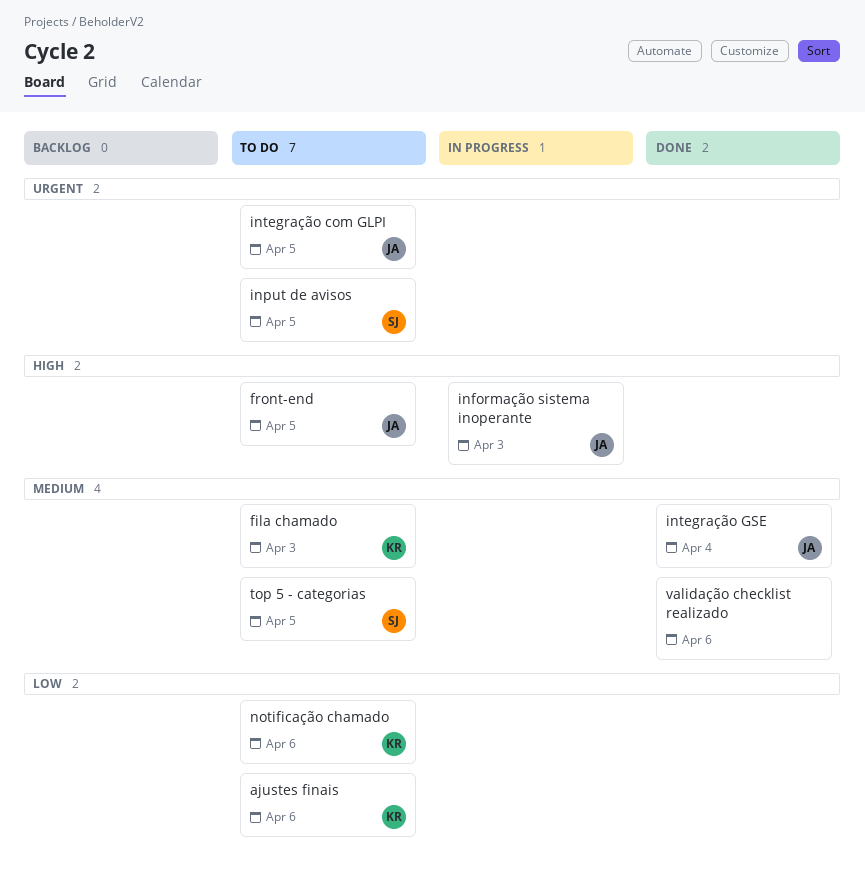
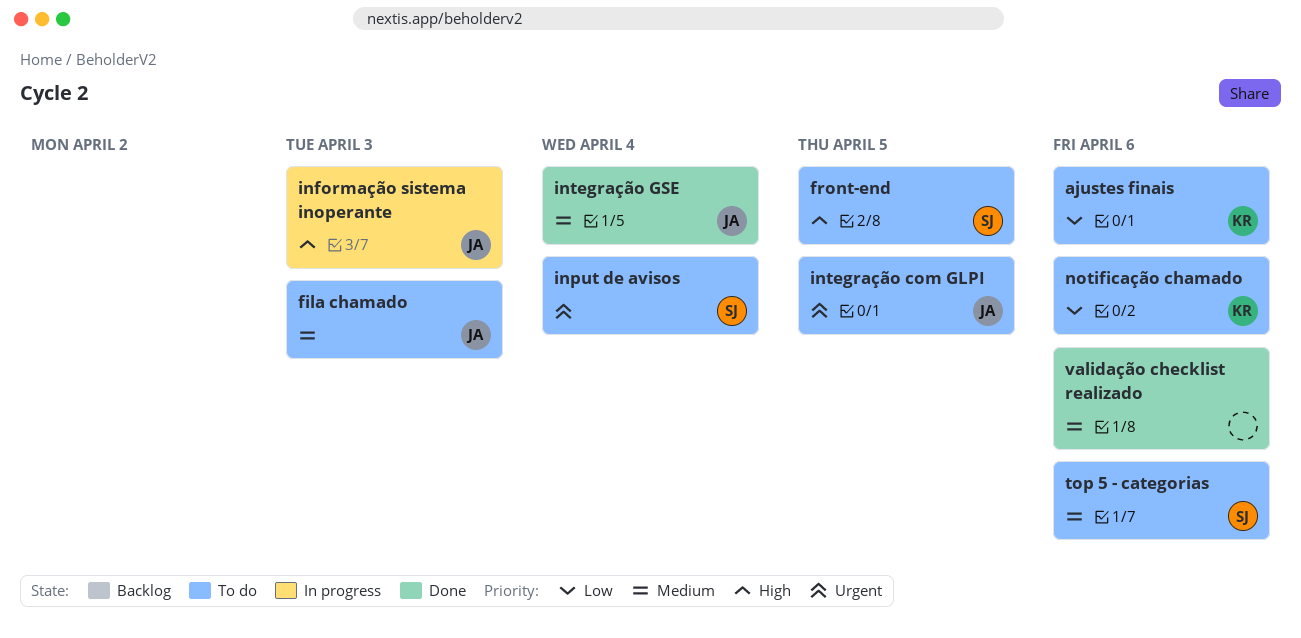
fila chamado, owner: KR -> JA
front-end, owner: JA -> SJ
input de avisos, due: Apr 5 -> Apr 4
top 5 - categorias, due: Apr 5 -> Apr 6

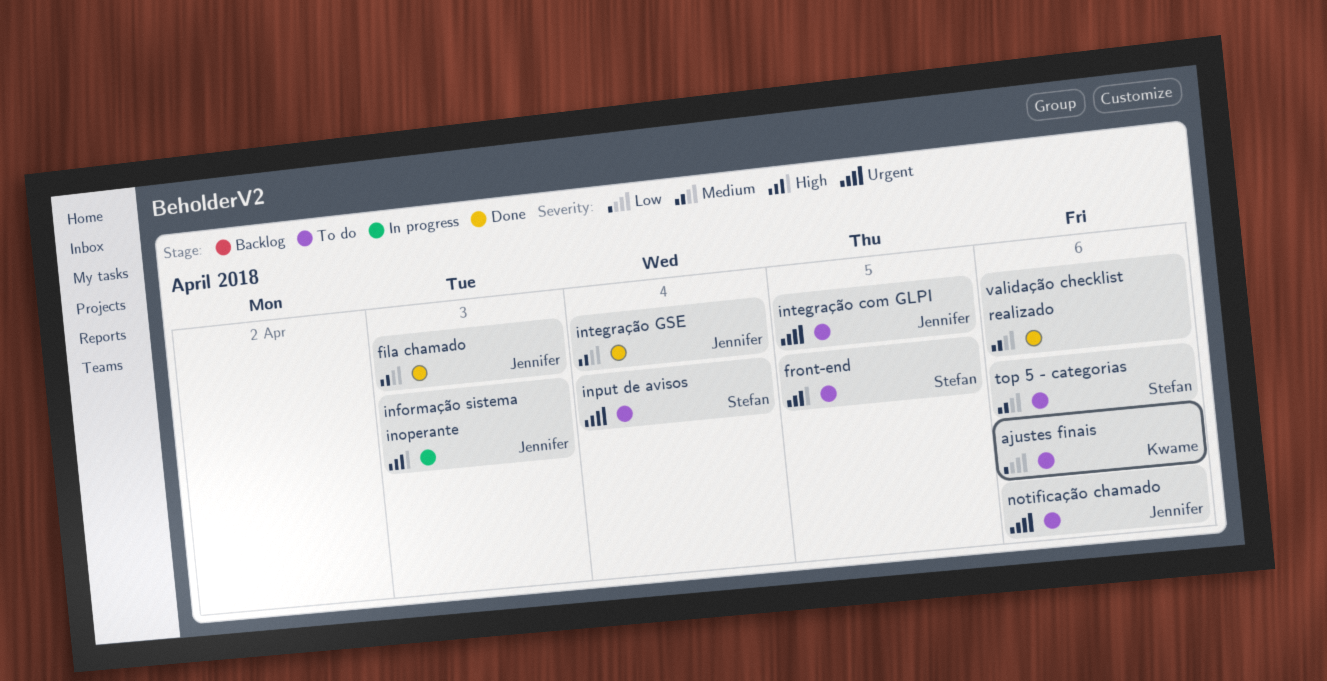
fila chamado, status: To do -> Done
notificação chamado, owner: Kwame -> Jennifer
notificação chamado, priority: Low -> Urgent

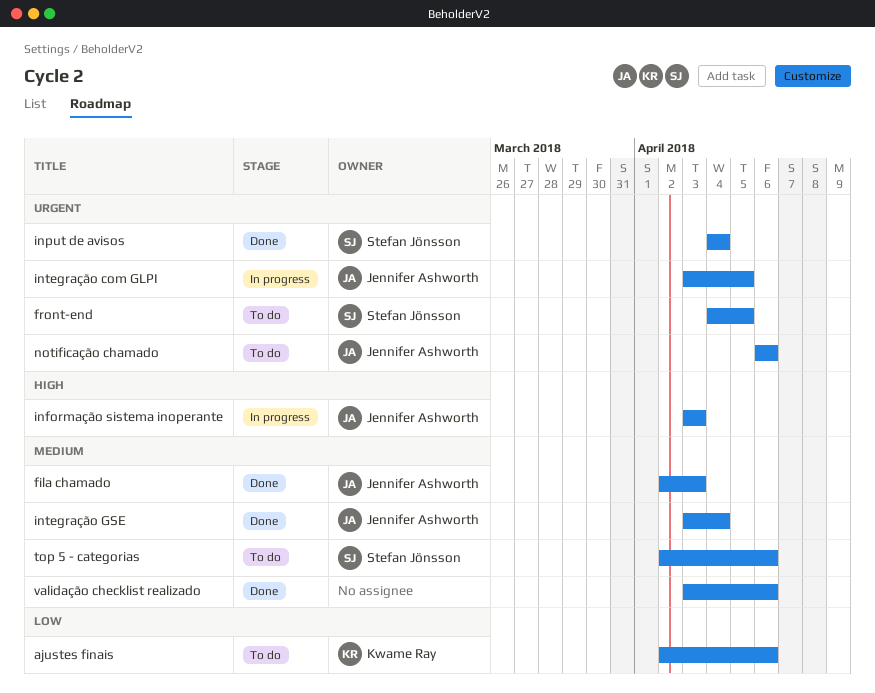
front-end, priority: High -> Urgent
input de avisos, status: To do -> Done
integração com GLPI, status: To do -> In progress

